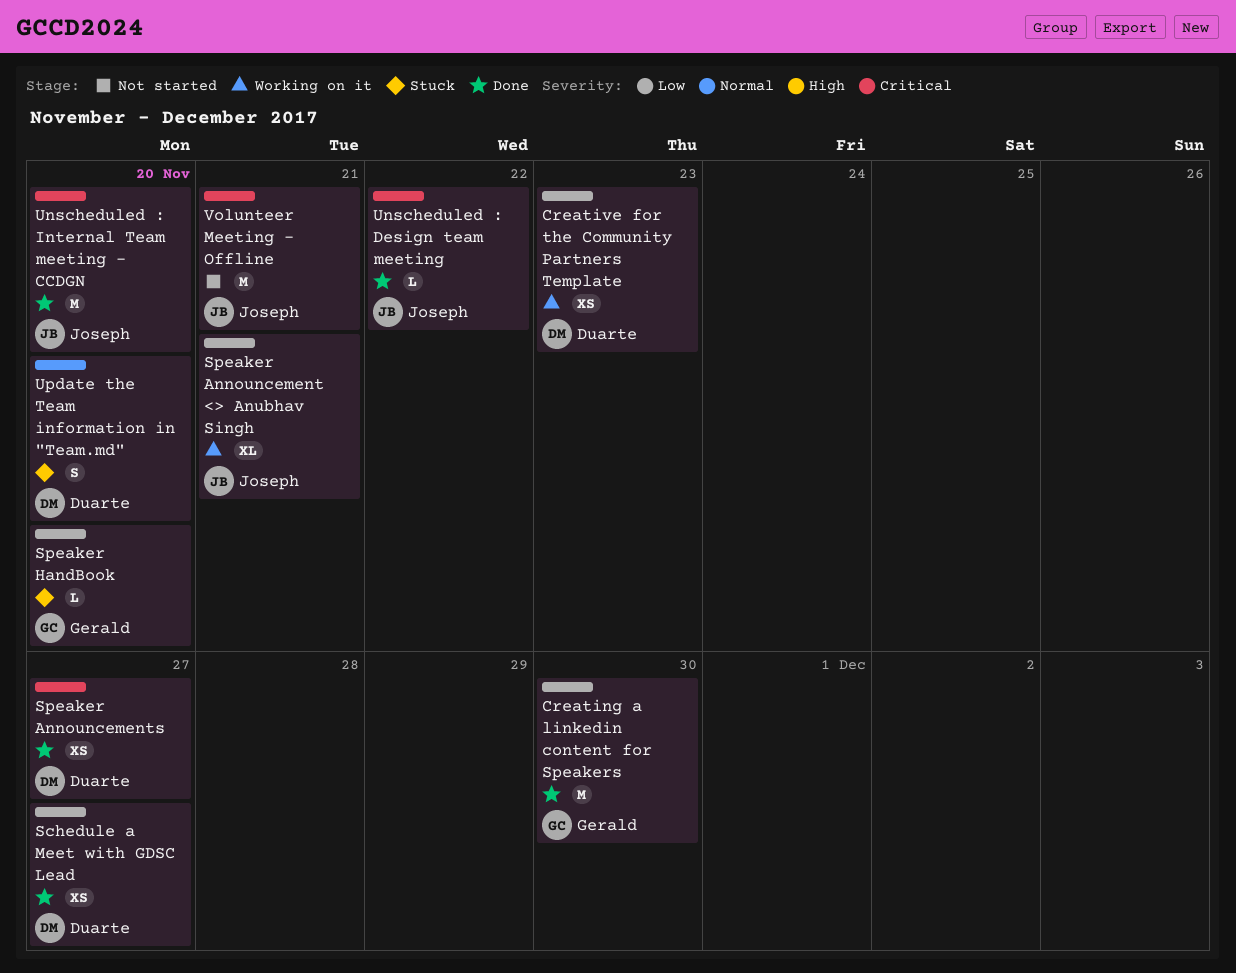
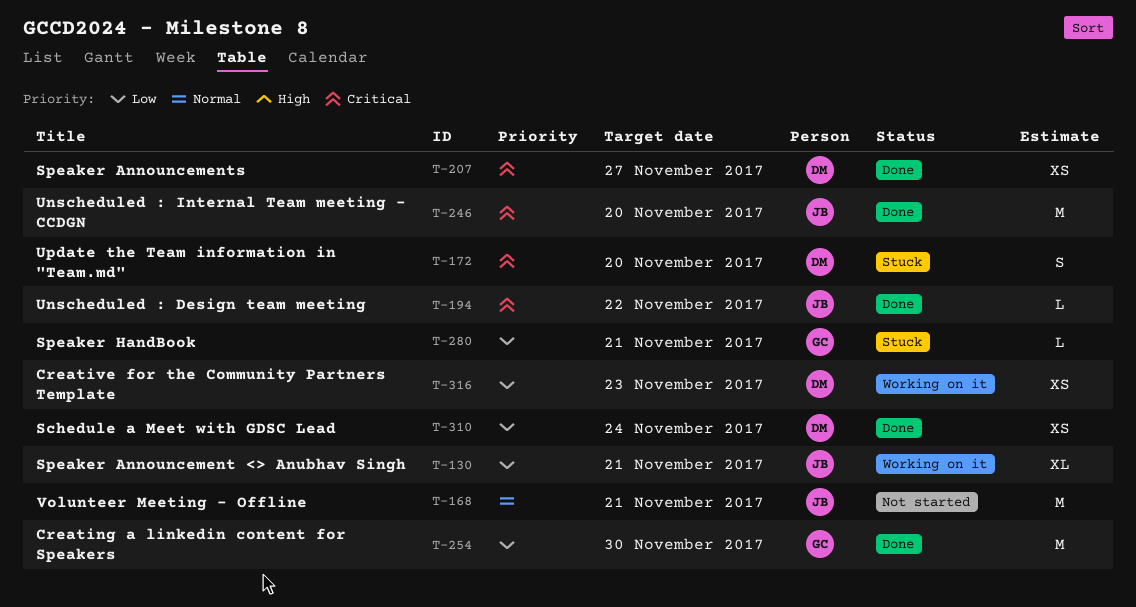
Schedule a Meet with GDSC Lead, due: Nov 27 -> Nov 24
Speaker HandBook, due: Nov 20 -> Nov 21
Update the Team information in "Team.md", priority: Normal -> Critical
Volunteer Meeting - Offline, priority: Critical -> Normal

